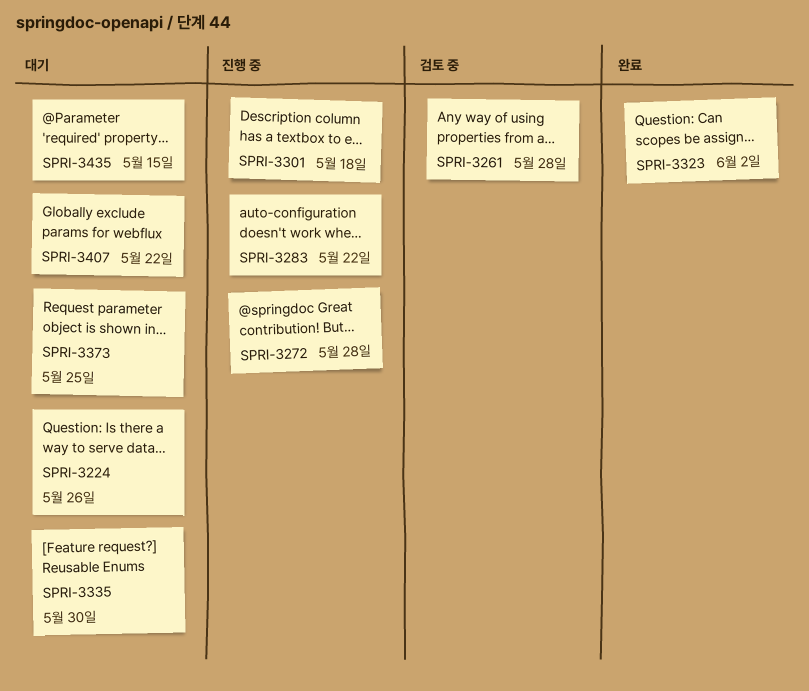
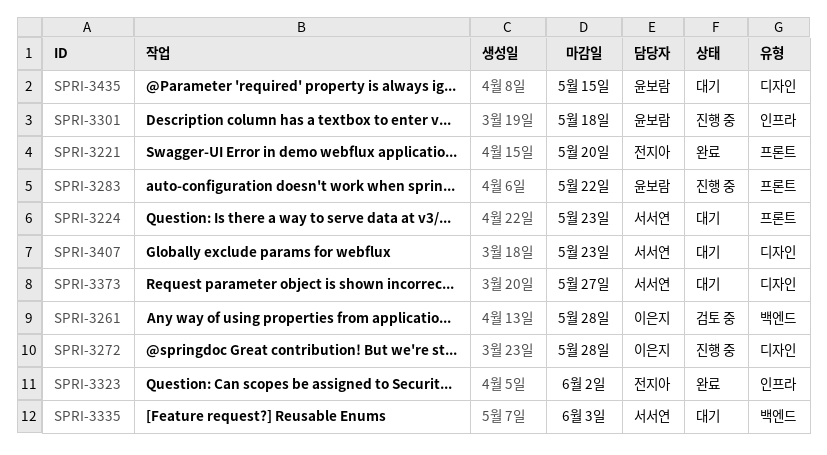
SPRI-3221: none -> present
SPRI-3224, due: May 26 -> May 23
SPRI-3335, due: May 30 -> Jun 3
SPRI-3373, due: May 25 -> May 27
SPRI-3407, due: May 22 -> May 23

